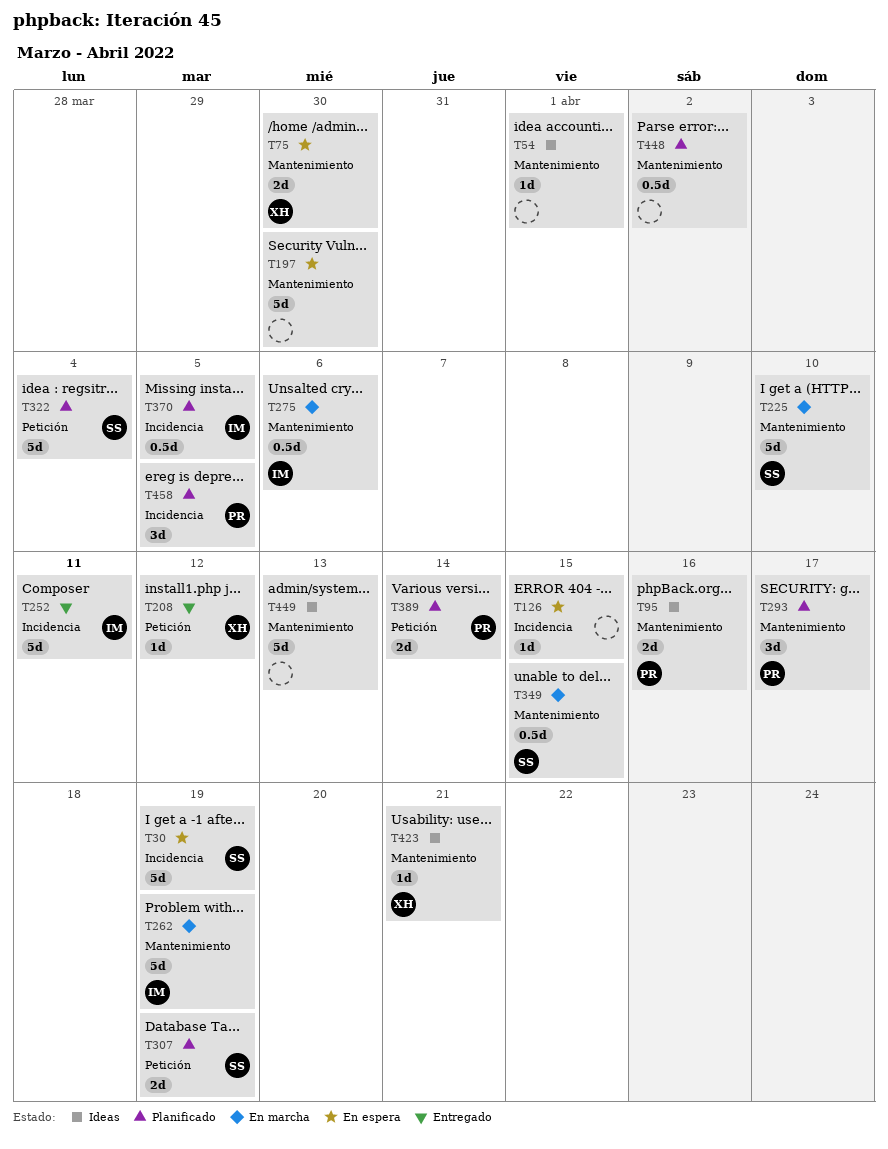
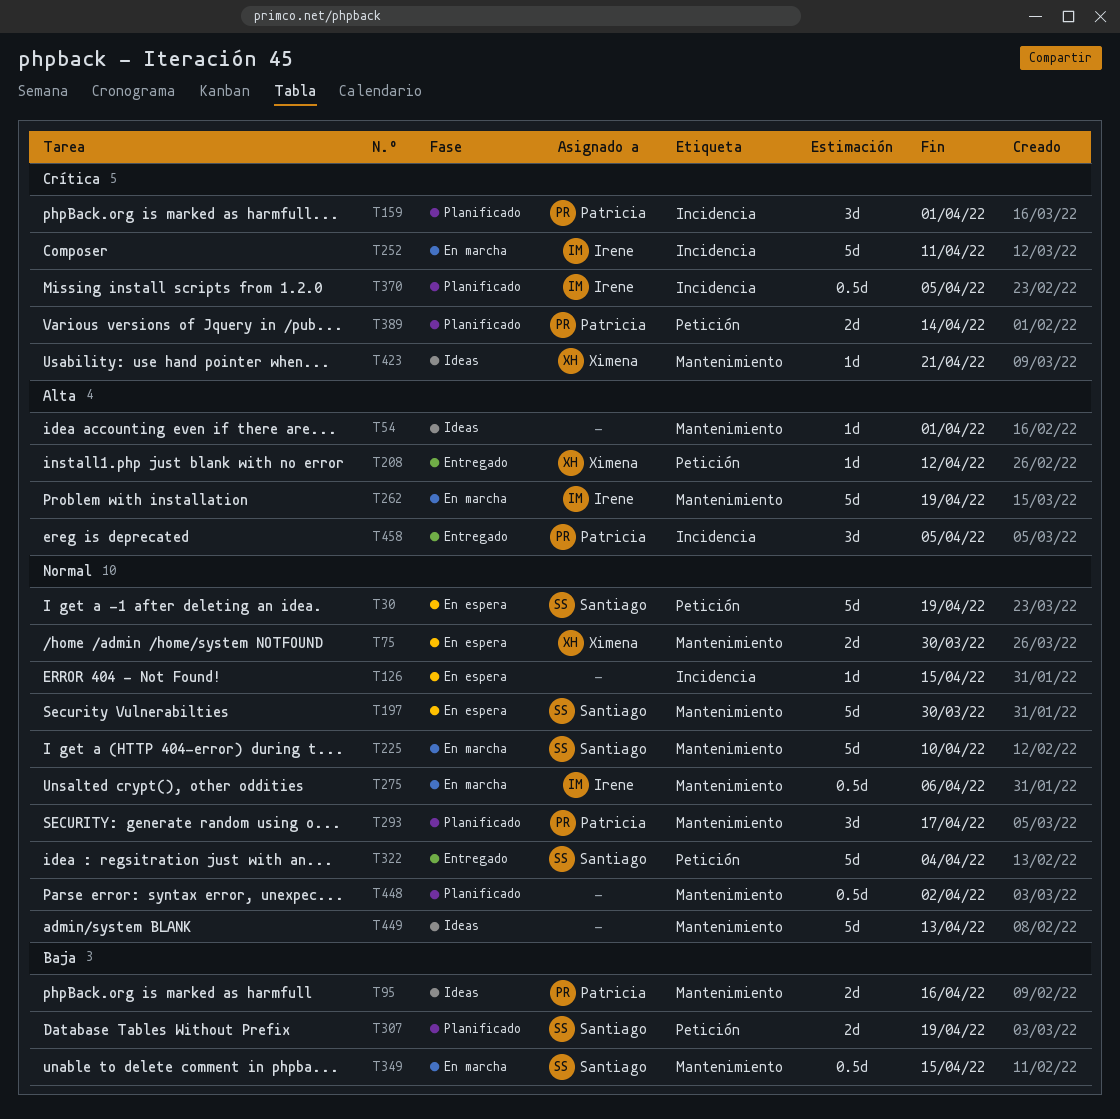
T30, label: Incidencia -> Petición
T159: none -> present
T197, owner: none -> Santiago
T252, status: Entregado -> En marcha
T322, status: Planificado -> Entregado
T458, status: Planificado -> Entregado

